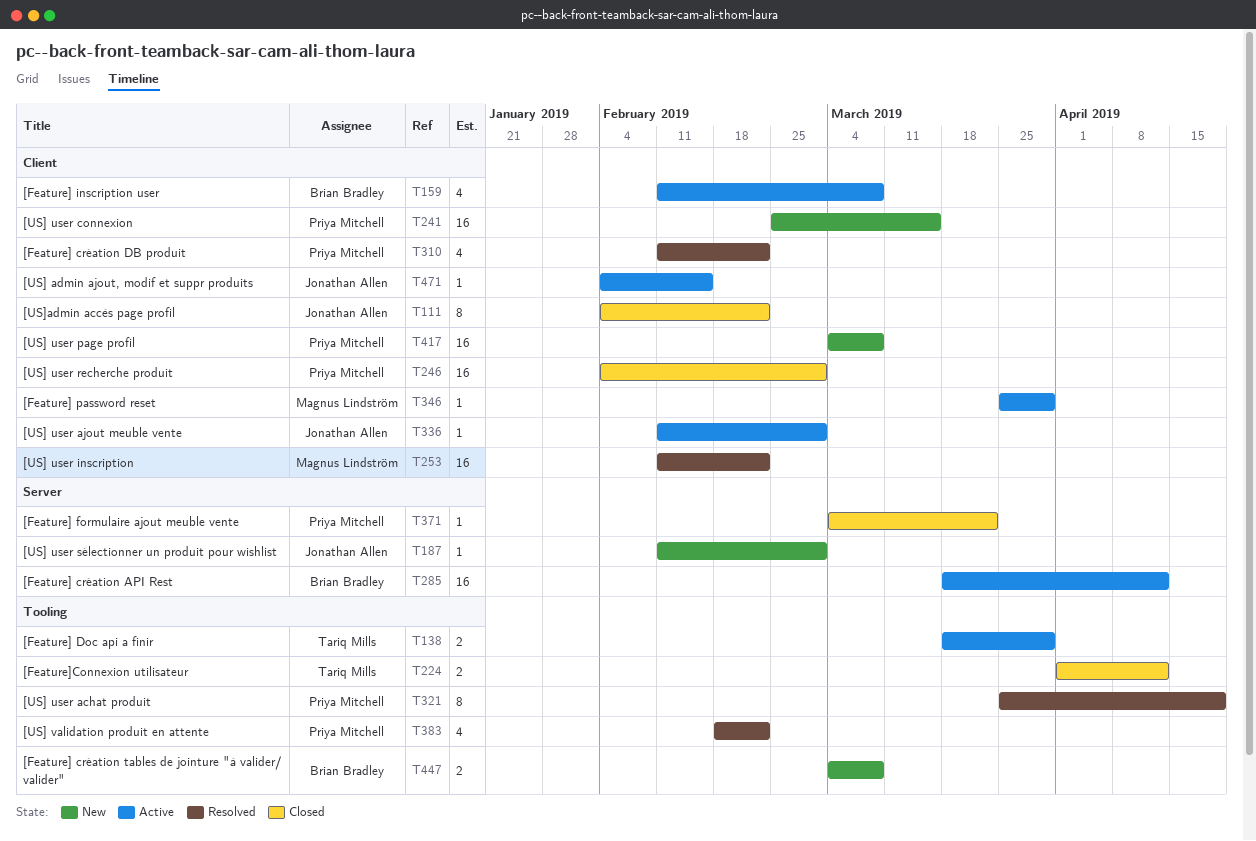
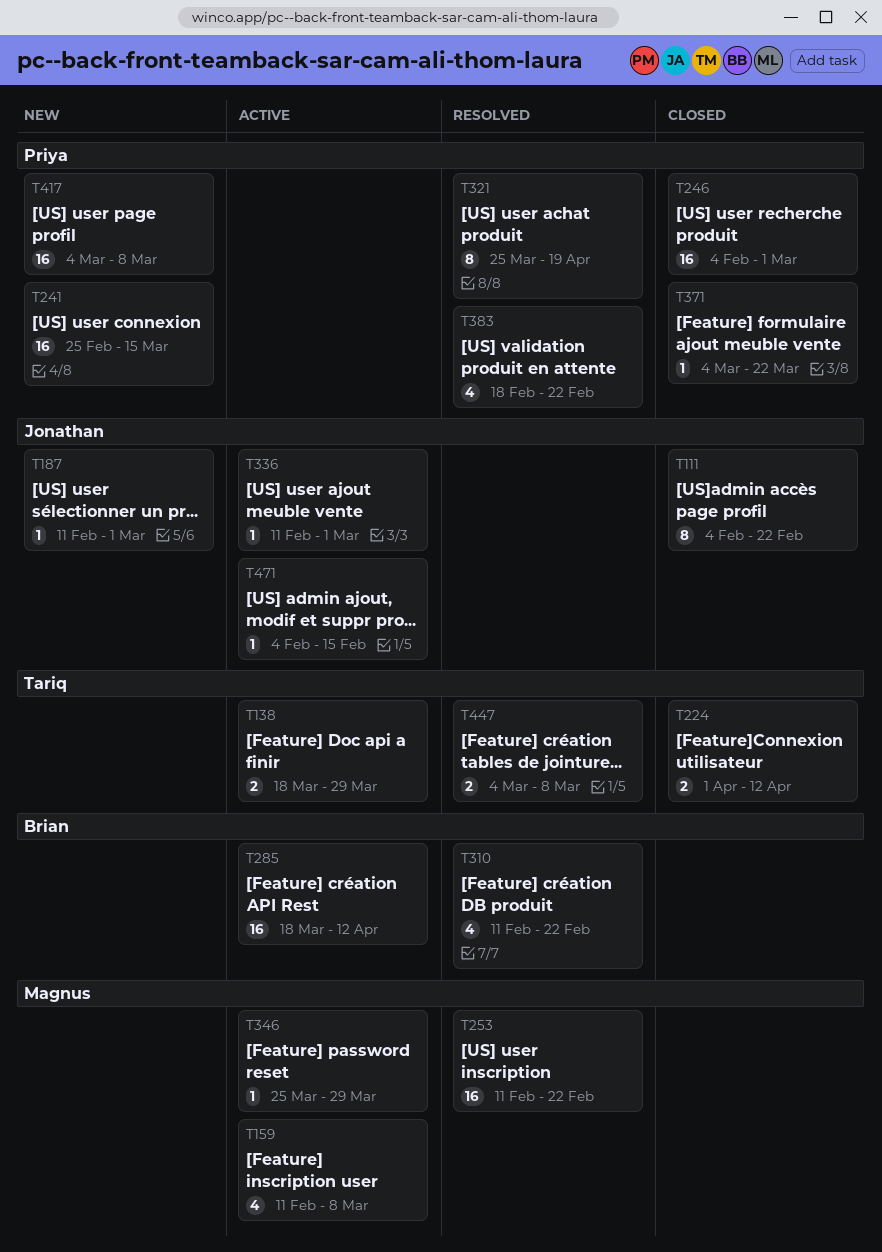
T159, owner: Brian Bradley -> Magnus Lindström
T310, owner: Priya Mitchell -> Brian Bradley
T447, status: New -> Resolved
T447, owner: Brian Bradley -> Tariq Mills

